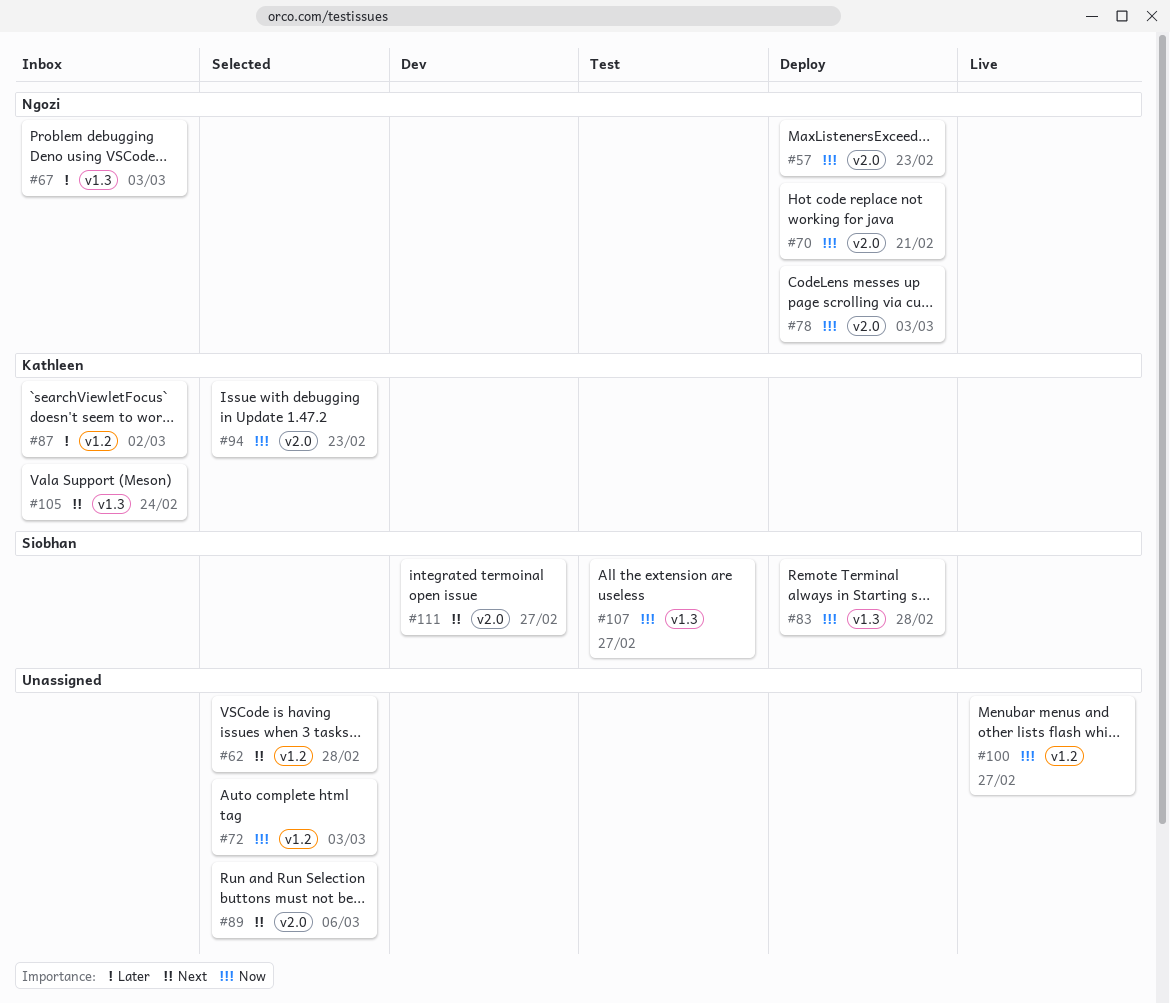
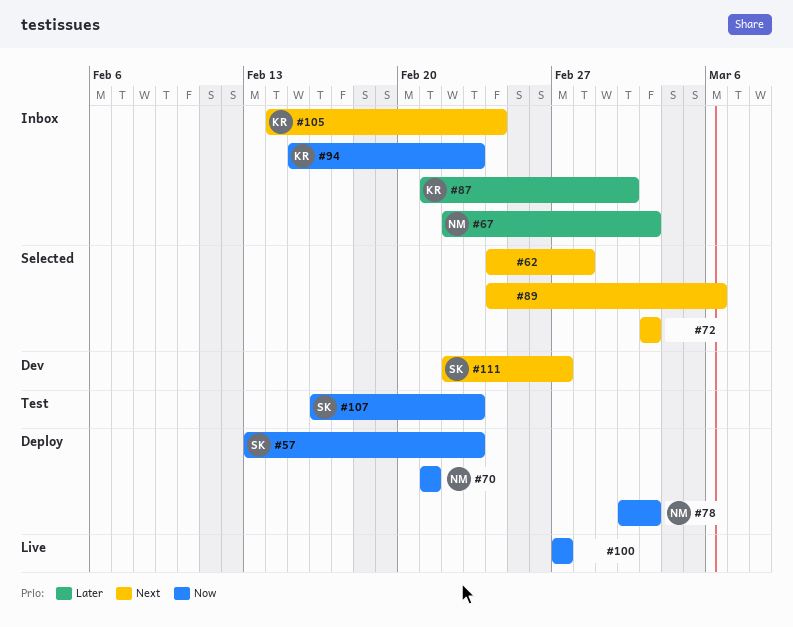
#57, owner: Ngozi -> Siobhan
#72, priority: Now -> Next
#83: present -> none
#94, status: Selected -> Inbox
#107, due: Feb 27 -> Feb 23

